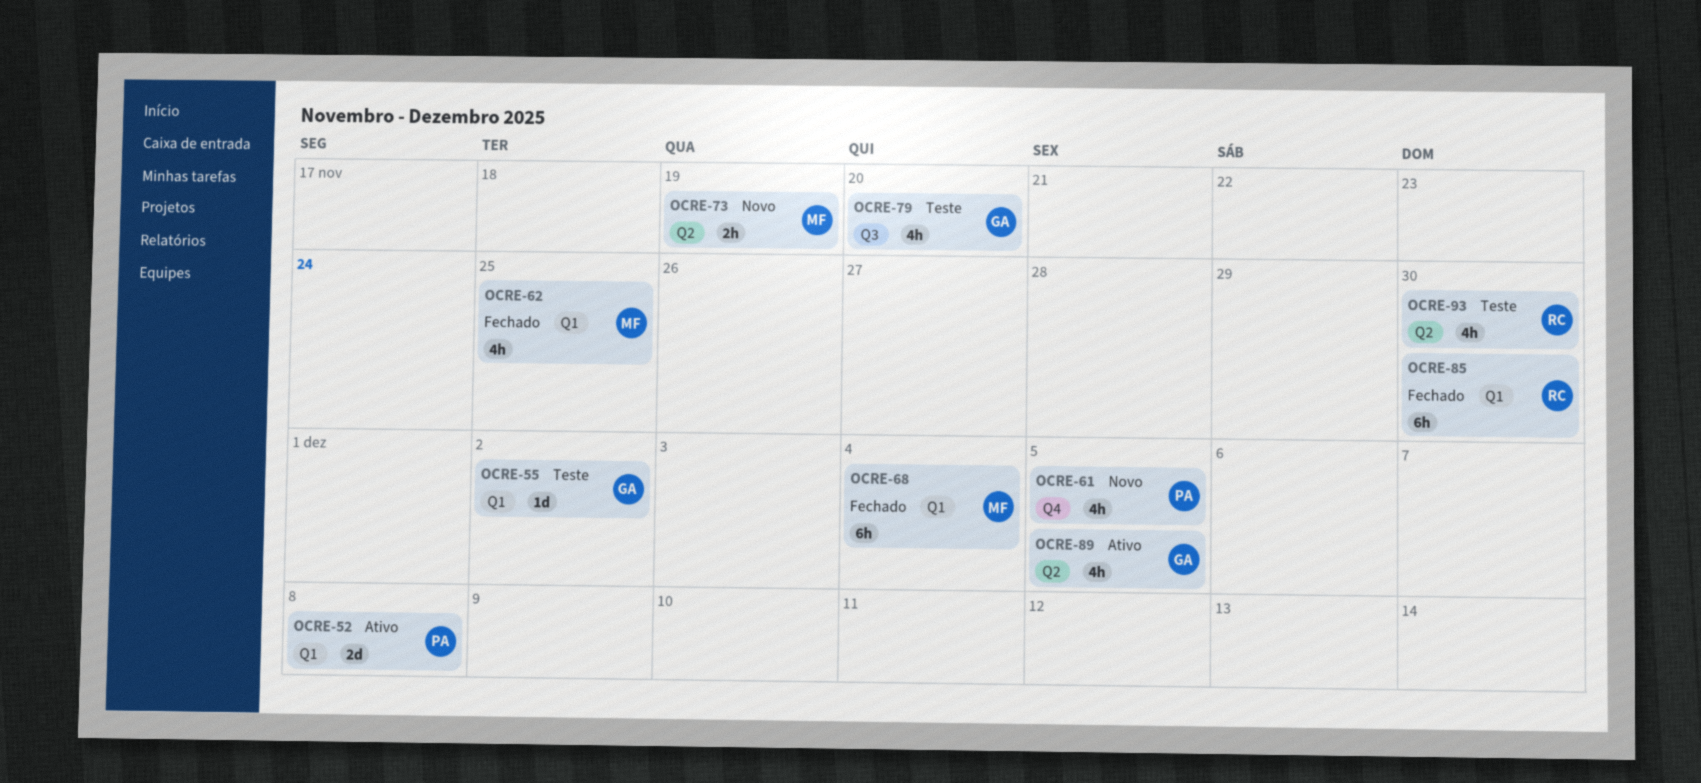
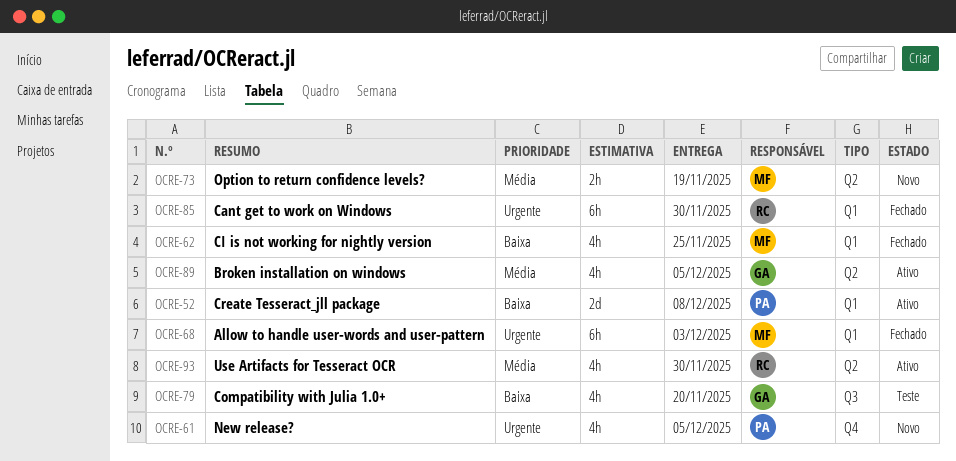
OCRE-55: present -> none
OCRE-68, due: Dec 4 -> Dec 3
OCRE-93, status: Teste -> Ativo

